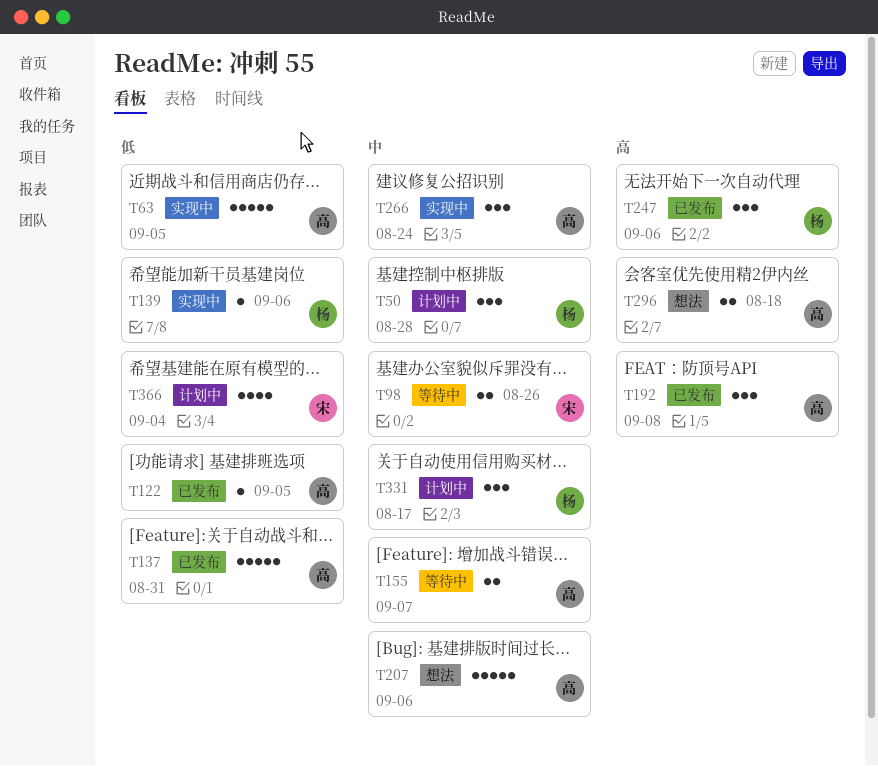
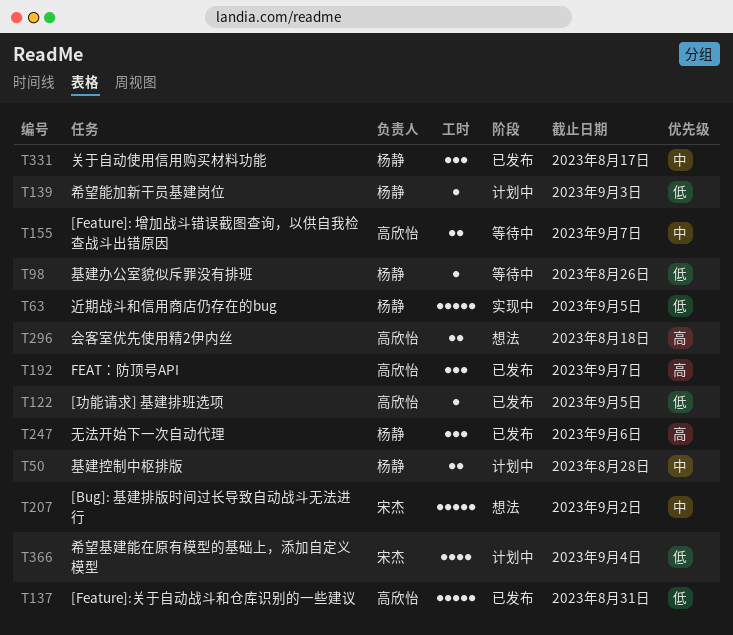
T50, estimate: 3 -> 2
T63, owner: 高欣怡 -> 杨静
T98, owner: 宋杰 -> 杨静
T98, priority: 中 -> 低
T98, estimate: 2 -> 1
T139, status: 实现中 -> 计划中
T139, due: Sep 6 -> Sep 3
T192, due: Sep 8 -> Sep 7
T207, owner: 高欣怡 -> 宋杰
T207, due: Sep 6 -> Sep 2
T266: present -> none
T331, status: 计划中 -> 已发布

